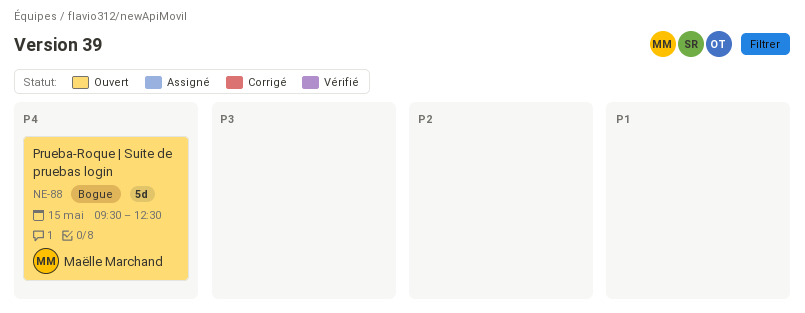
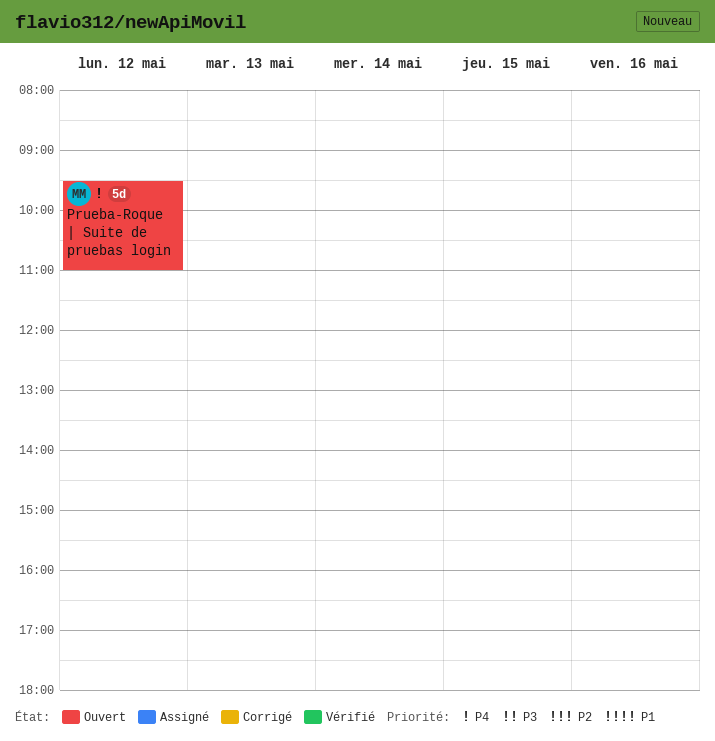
Prueba-Roque | Suite de pruebas login, day: May 15 -> May 12
Prueba-Roque | Suite de pruebas login, ends: 12:30 -> 11:00

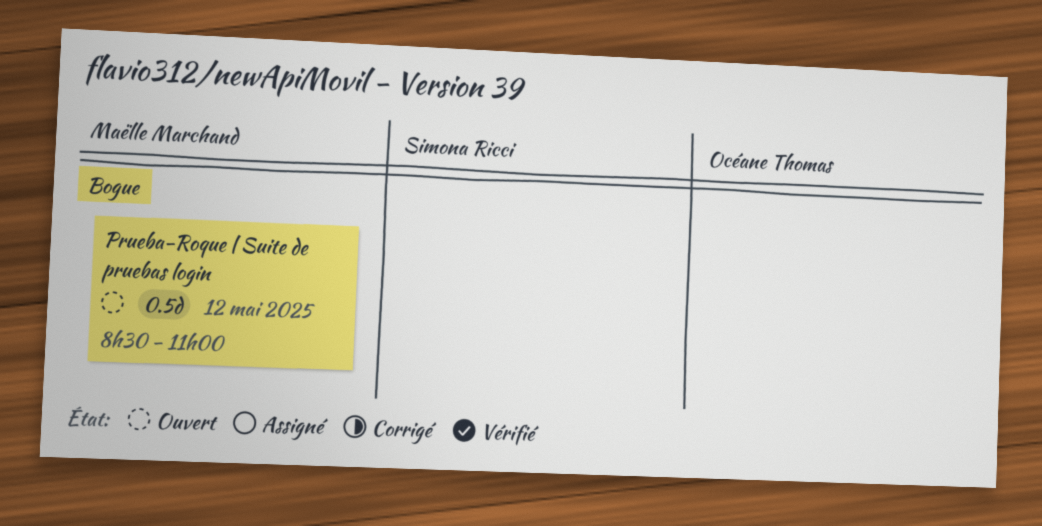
Prueba-Roque | Suite de pruebas login, estimate: 5d -> 0.5d
Prueba-Roque | Suite de pruebas login, begins: 09:30 -> 08:30

